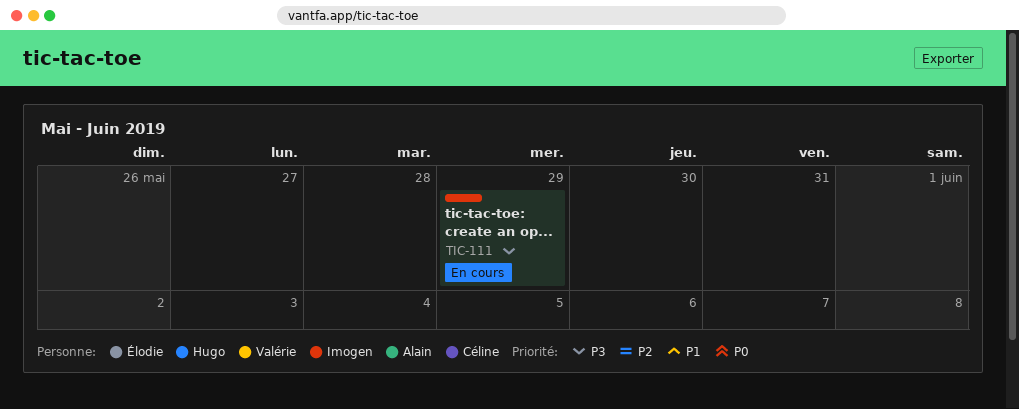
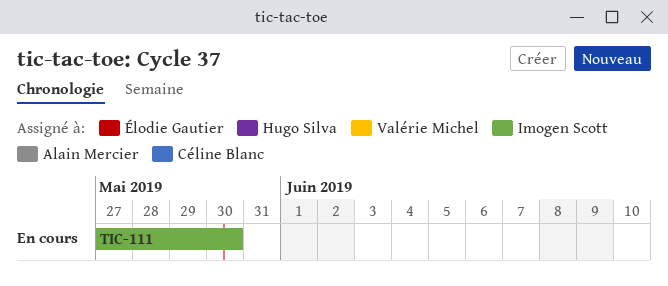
TIC-111, due: May 29 -> May 30

